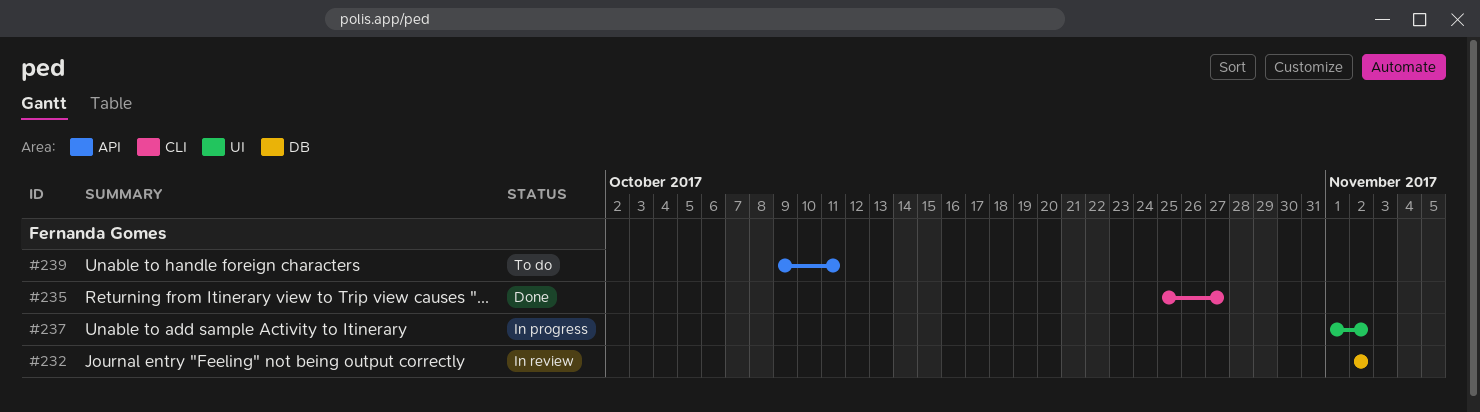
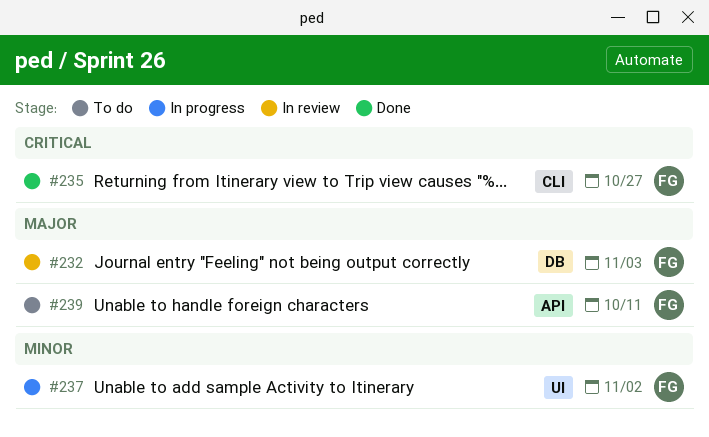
#232, due: Nov 2 -> Nov 3

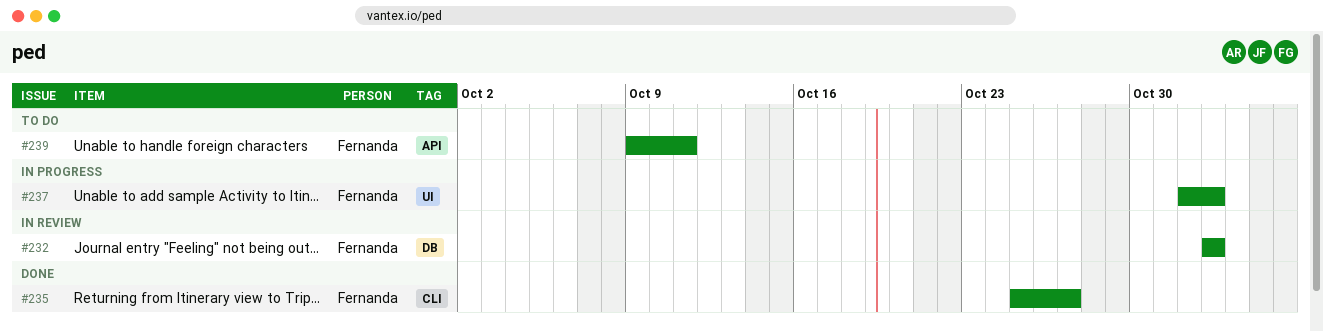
#232, due: Nov 3 -> Nov 2

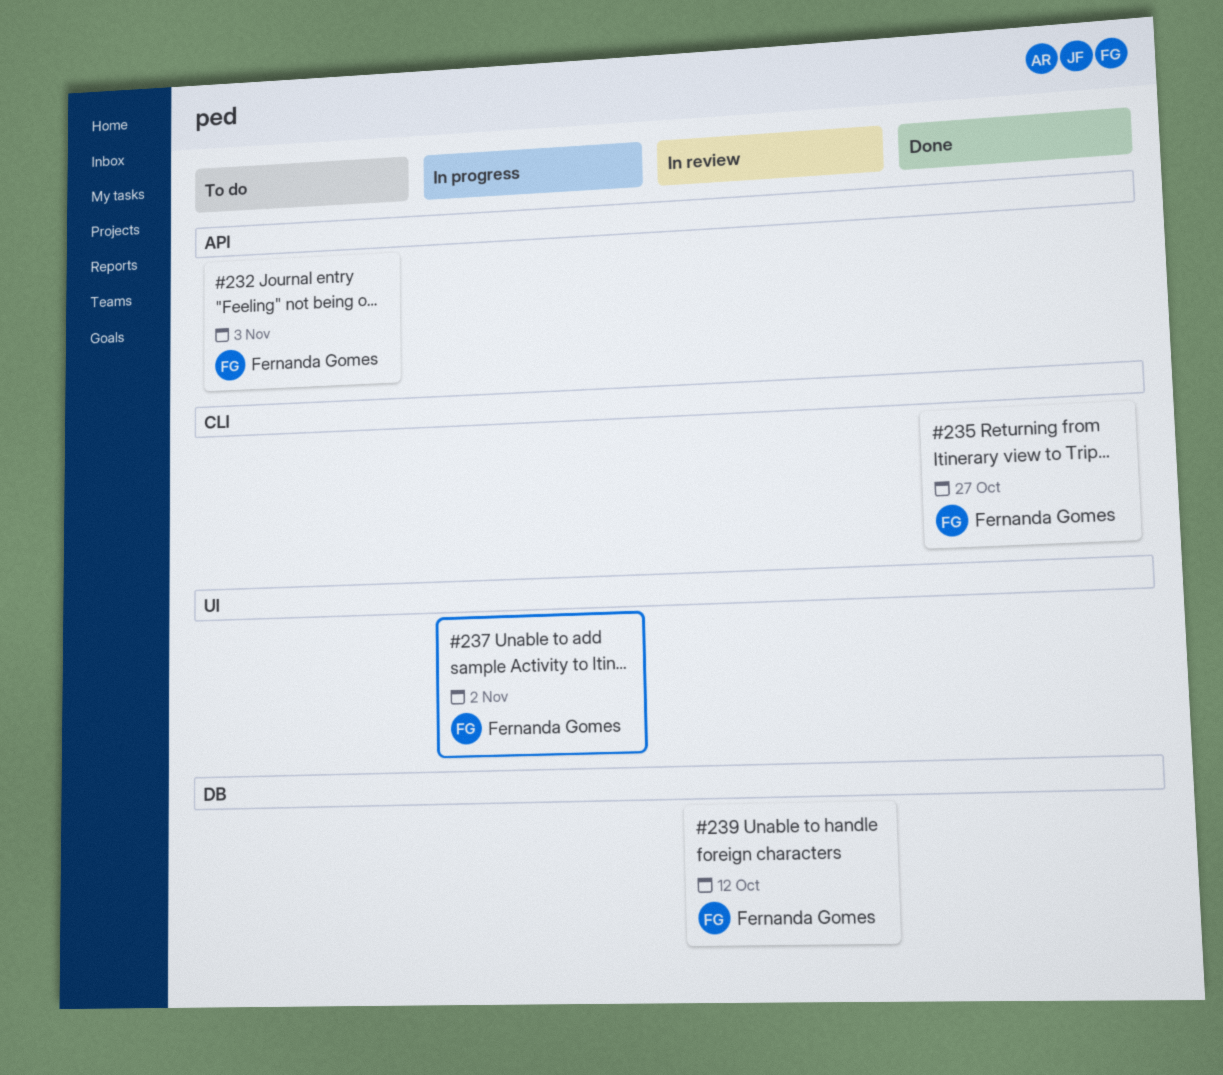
#232, status: In review -> To do
#232, label: DB -> API
#232, due: Nov 2 -> Nov 3
#239, status: To do -> In review
#239, label: API -> DB
#239, due: Oct 11 -> Oct 12

